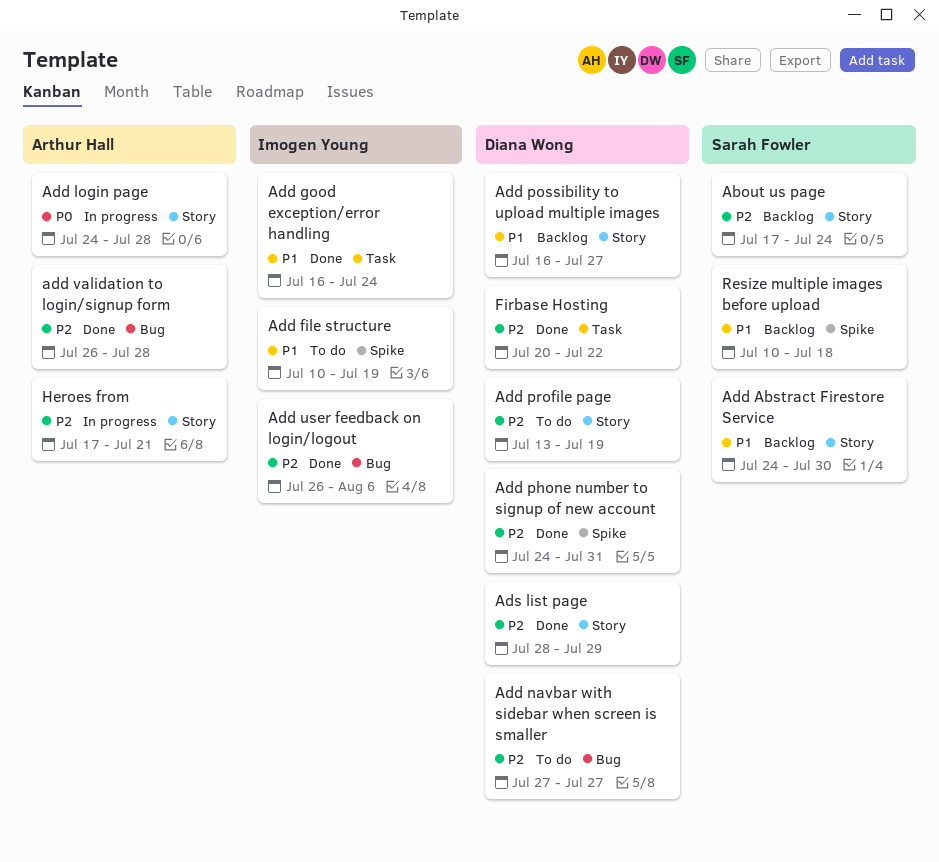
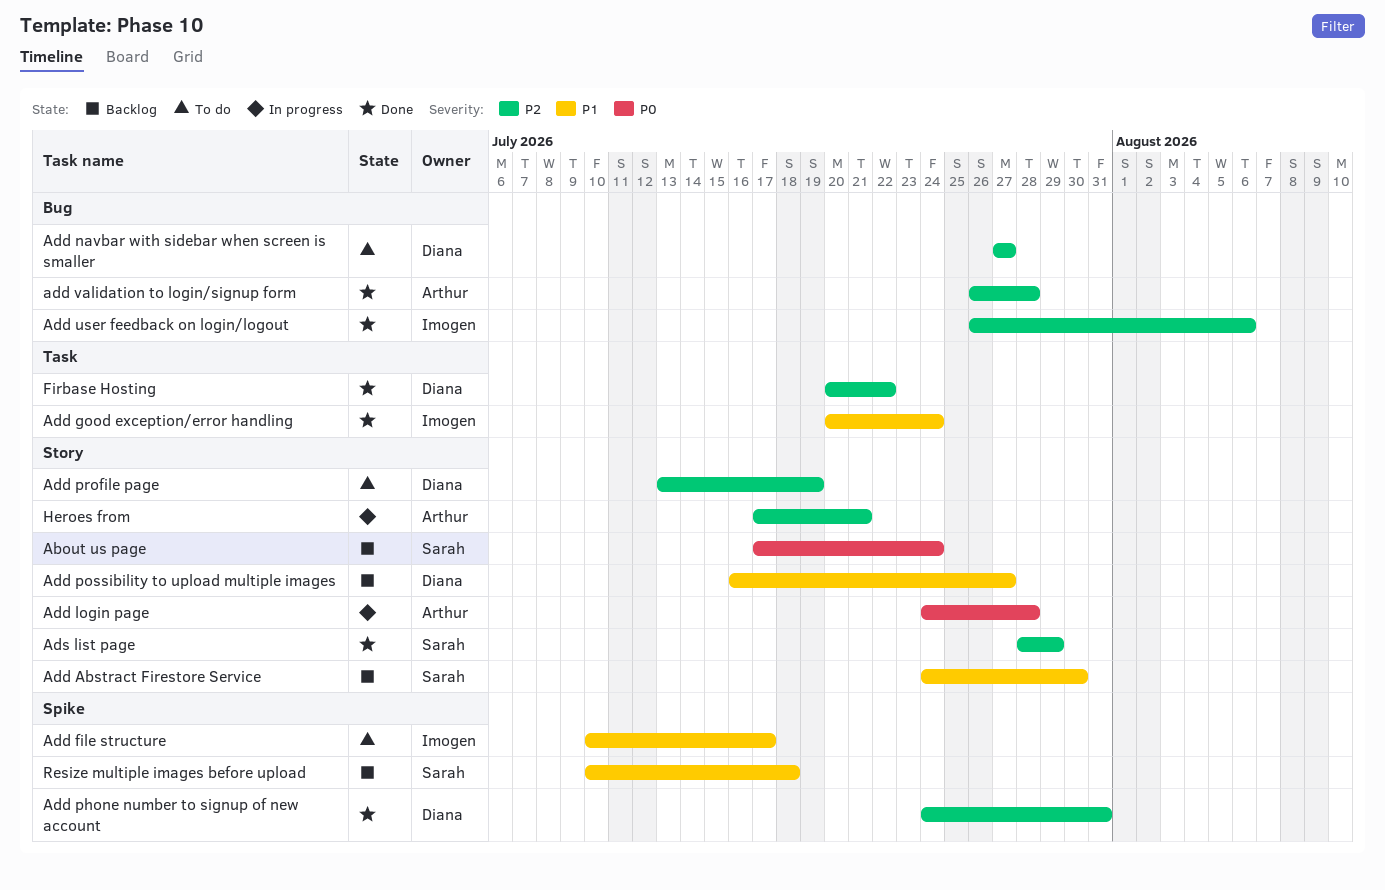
About us page, priority: P2 -> P0
Add file structure, due: Jul 19 -> Jul 17
Add good exception/error handling, start: Jul 16 -> Jul 20
Ads list page, owner: Diana Wong -> Sarah Fowler

